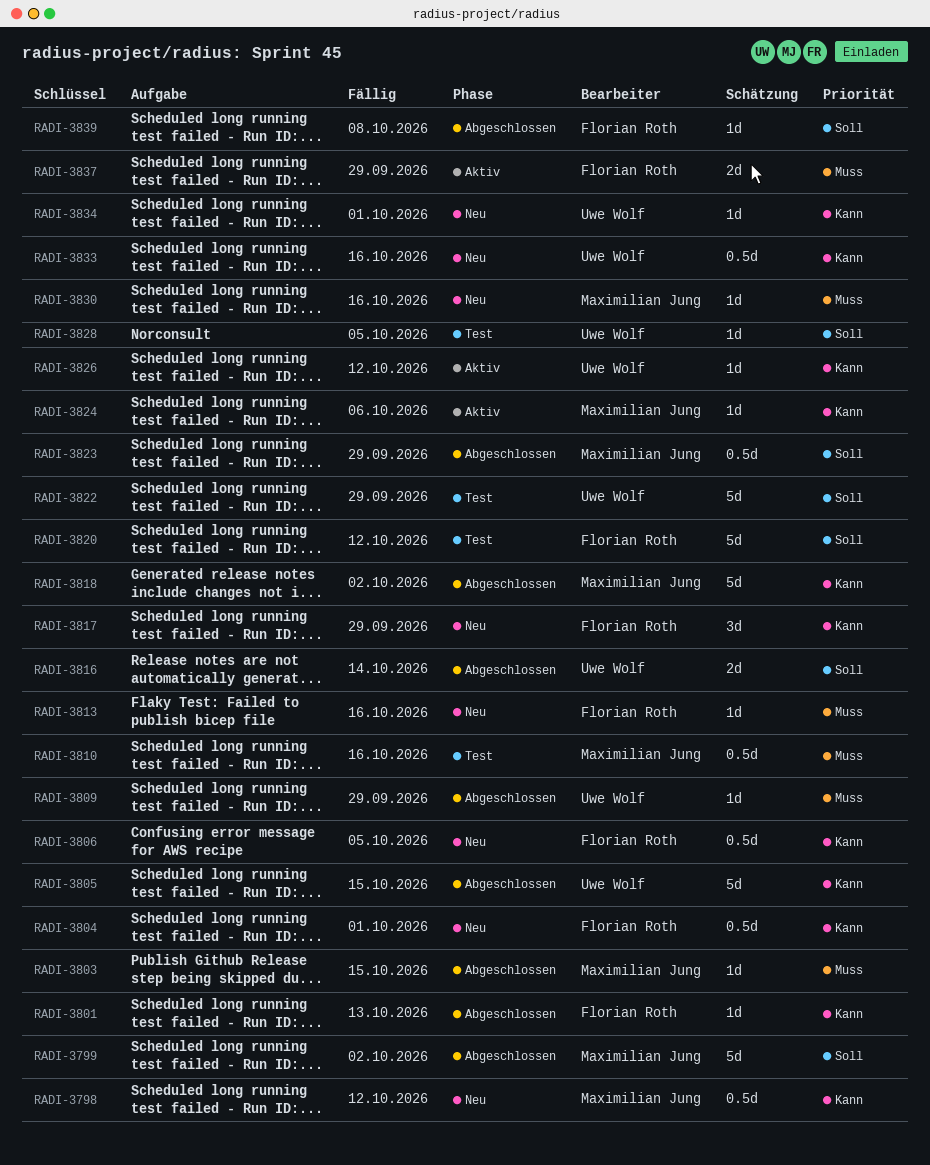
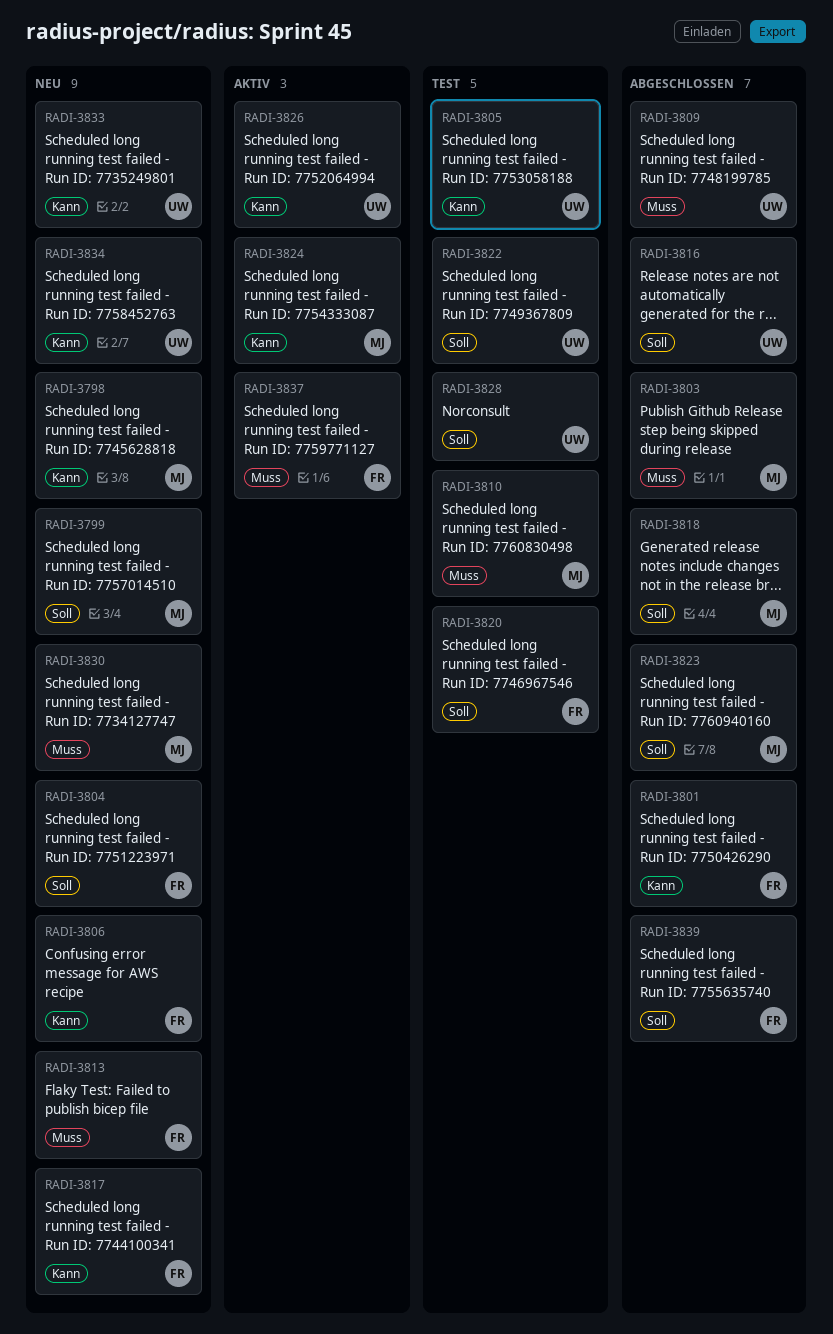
RADI-3799, status: Abgeschlossen -> Neu
RADI-3804, priority: Kann -> Soll
RADI-3805, status: Abgeschlossen -> Test
RADI-3818, priority: Kann -> Soll

